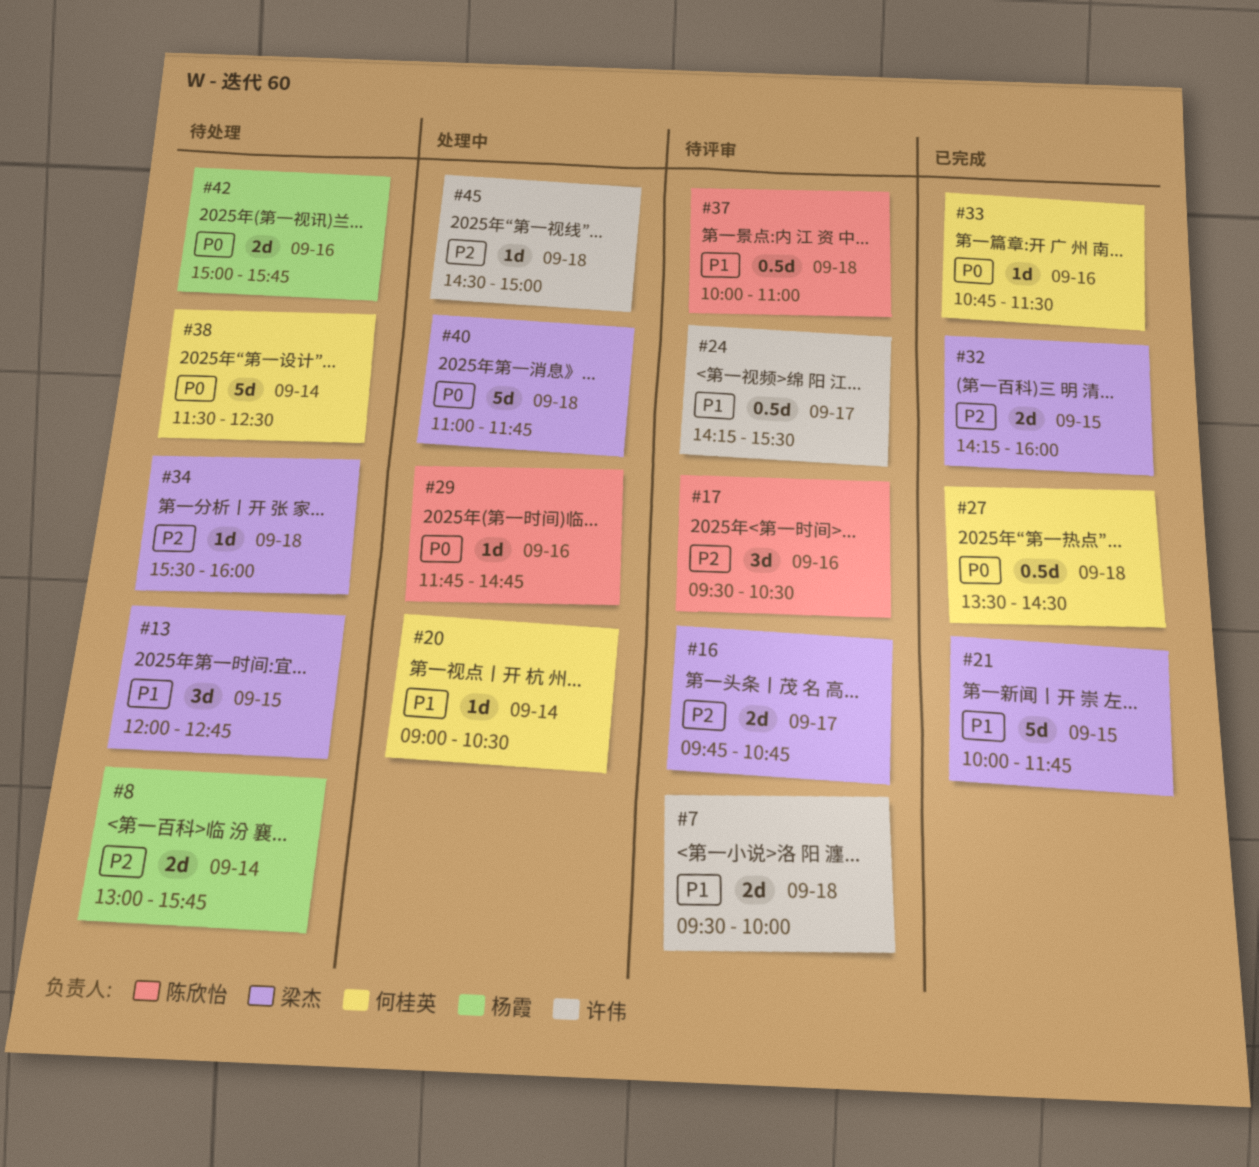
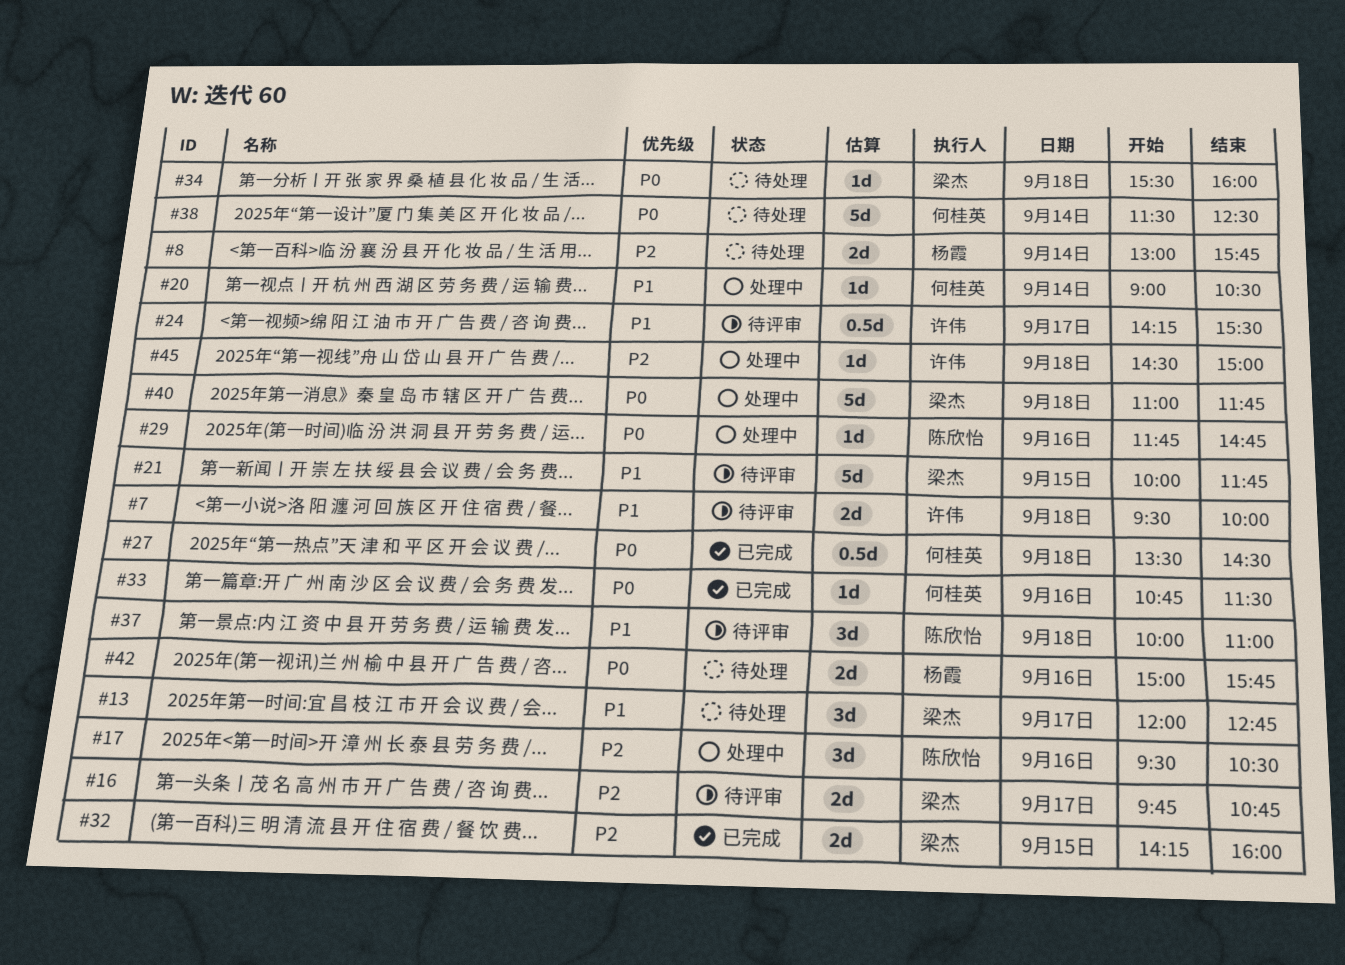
#13, day: Sep 15 -> Sep 17
#17, status: 待评审 -> 处理中
#21, status: 已完成 -> 待评审
#34, priority: P2 -> P0
#37, estimate: 0.5d -> 3d

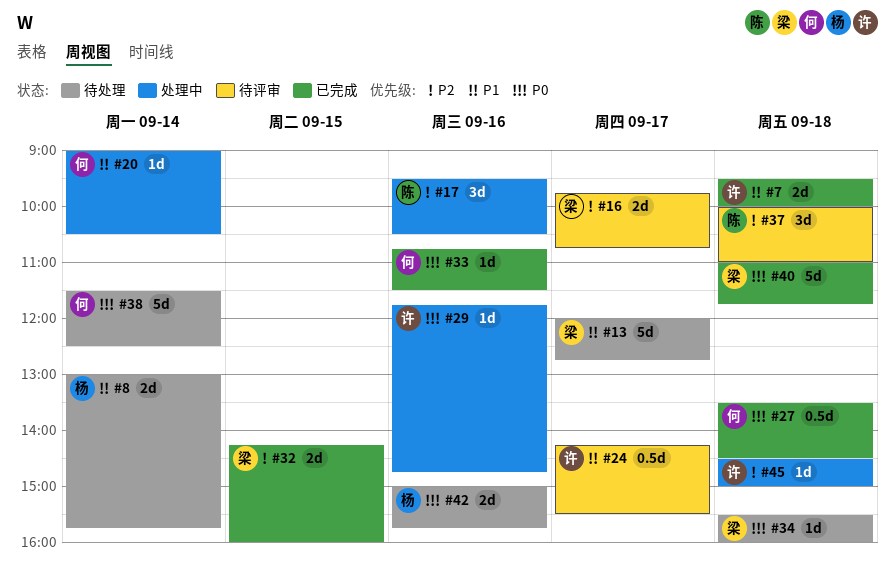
#7, status: 待评审 -> 已完成
#8, priority: P2 -> P1
#13, estimate: 3d -> 5d
#21: present -> none
#29, owner: 陈欣怡 -> 许伟
#37, priority: P1 -> P2
#40, status: 处理中 -> 已完成

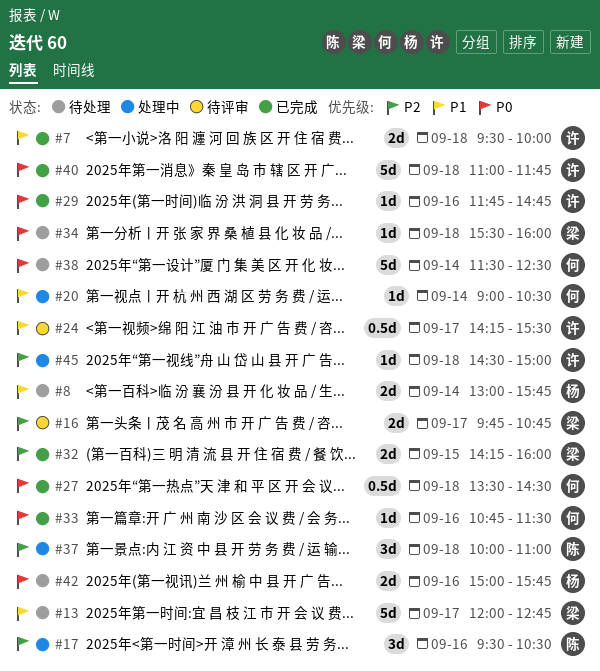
#29, status: 处理中 -> 已完成
#37, status: 待评审 -> 处理中
#40, owner: 梁 -> 许

